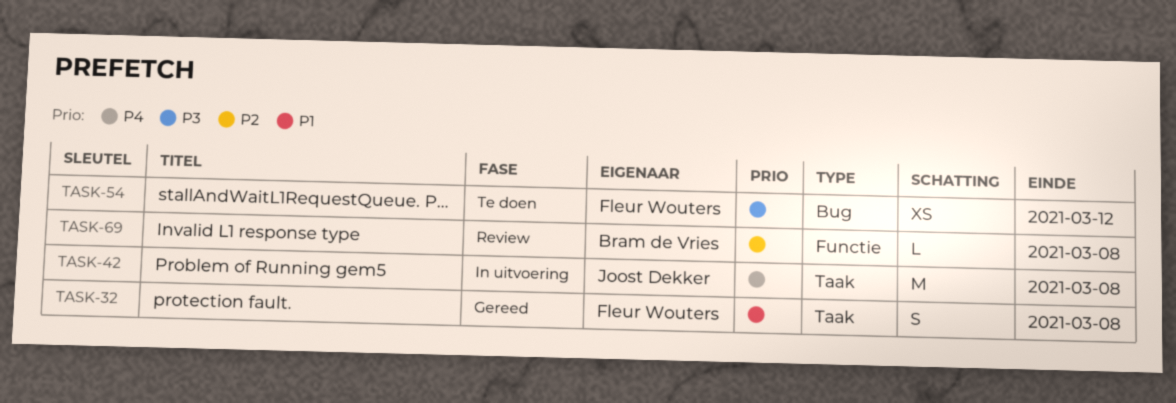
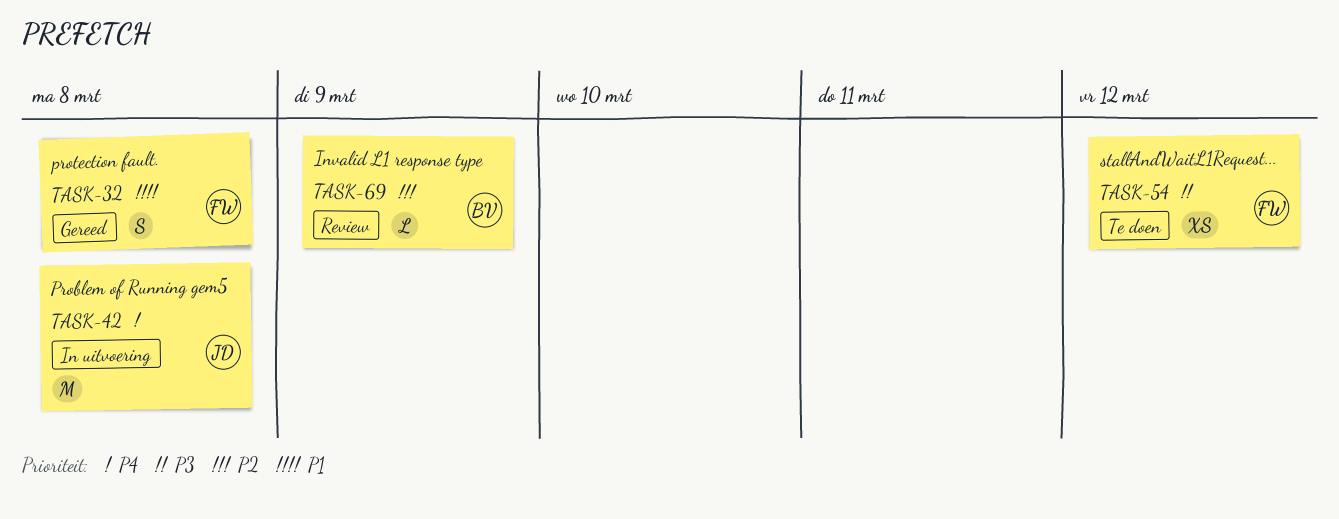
TASK-69, due: Mar 8 -> Mar 9

